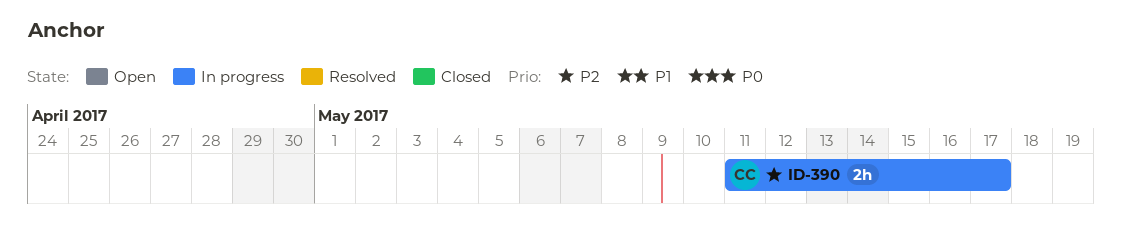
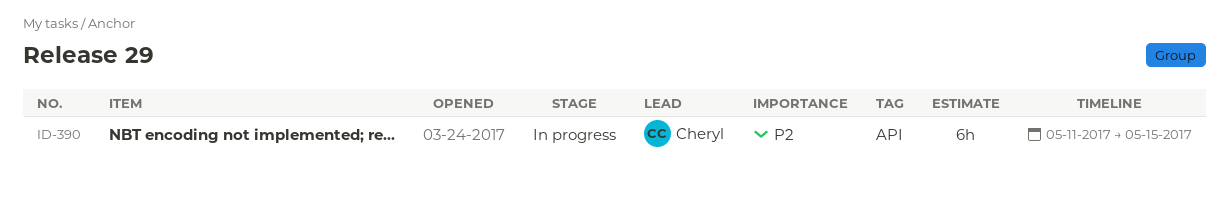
ID-390, estimate: 2h -> 6h
ID-390, due: May 17 -> May 15

